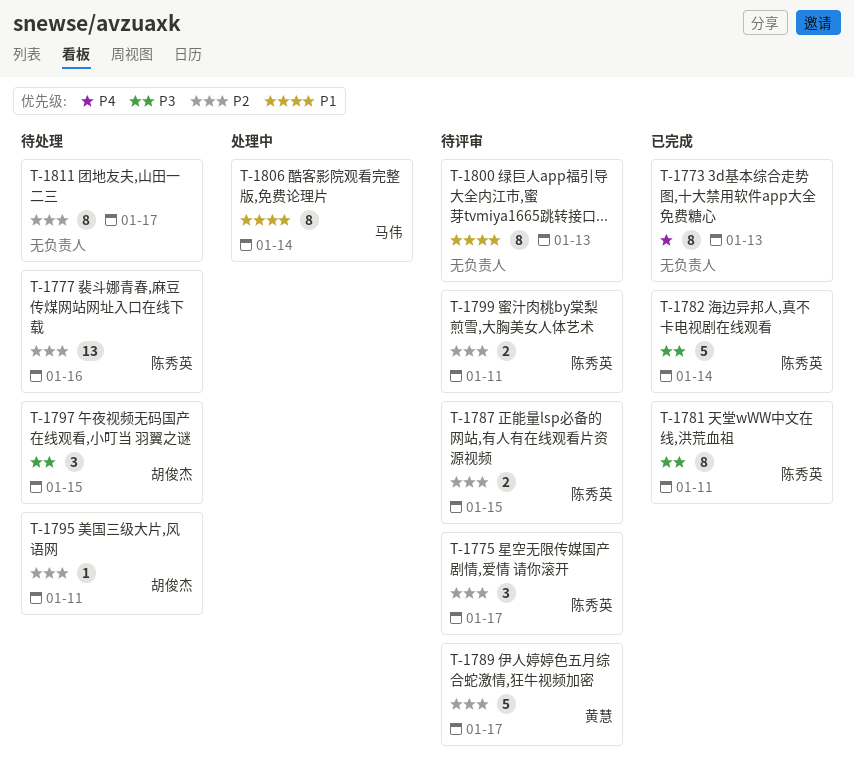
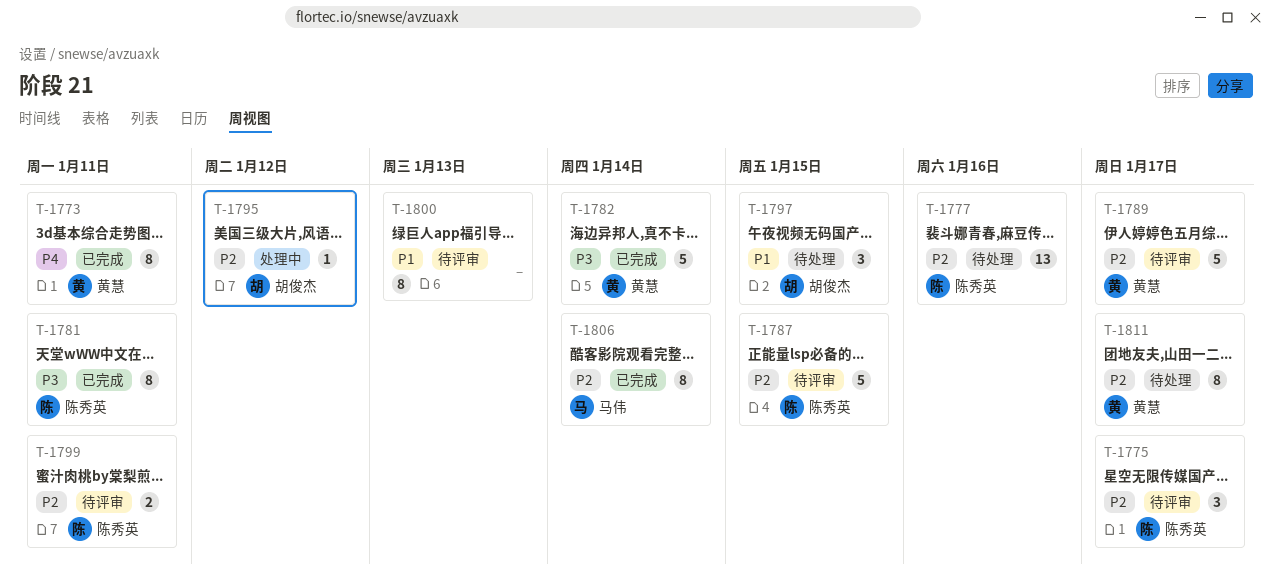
T-1773, owner: none -> 黄慧
T-1773, due: Jan 13 -> Jan 11
T-1782, owner: 陈秀英 -> 黄慧
T-1787, estimate: 2 -> 5
T-1795, status: 待处理 -> 处理中
T-1795, due: Jan 11 -> Jan 12
T-1797, priority: P3 -> P1
T-1806, status: 处理中 -> 已完成
T-1806, priority: P1 -> P2
T-1811, owner: none -> 黄慧

